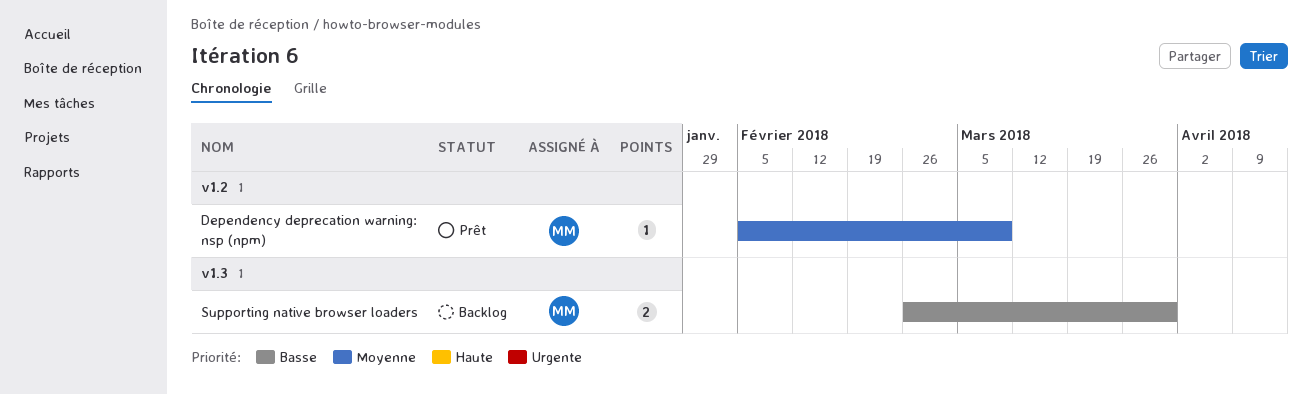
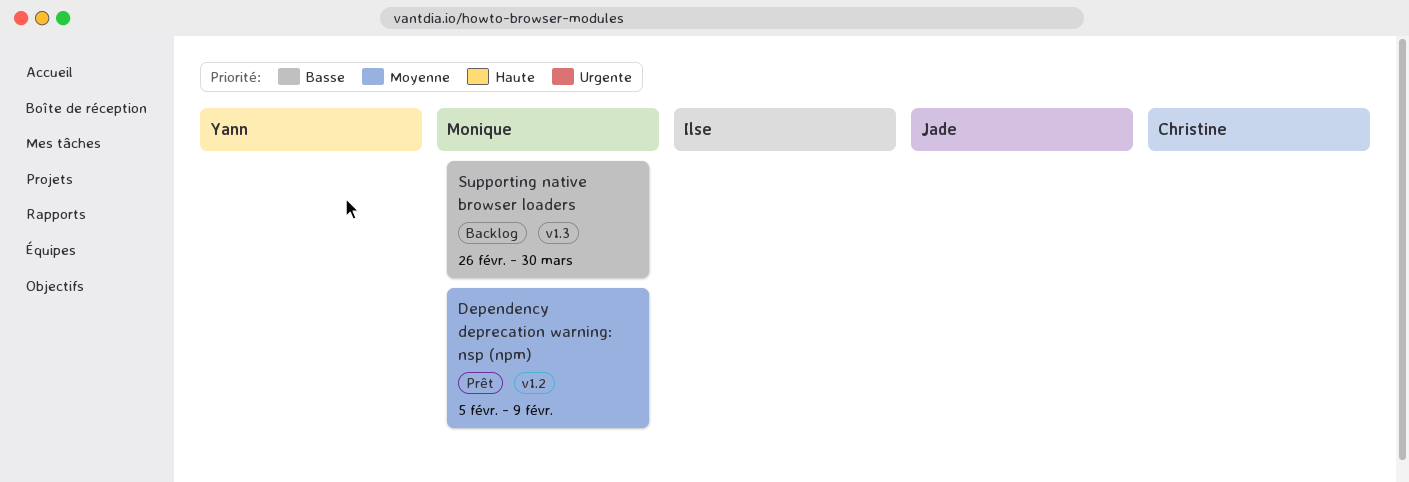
Dependency deprecation warning: nsp (npm), due: Mar 9 -> Feb 9

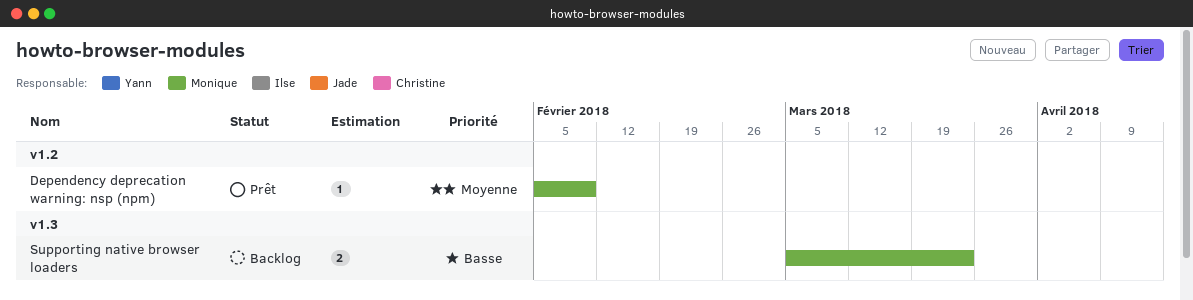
Supporting native browser loaders, start: Feb 26 -> Mar 5
Supporting native browser loaders, due: Mar 30 -> Mar 23

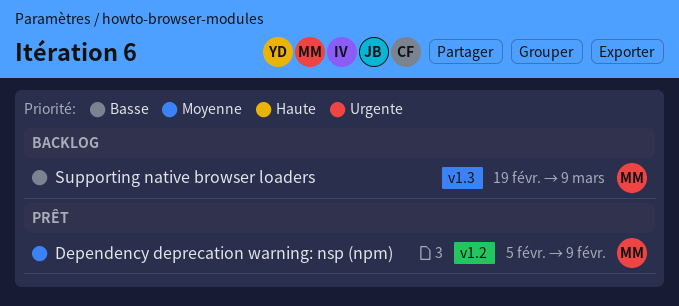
Supporting native browser loaders, start: Mar 5 -> Feb 19
Supporting native browser loaders, due: Mar 23 -> Mar 9

